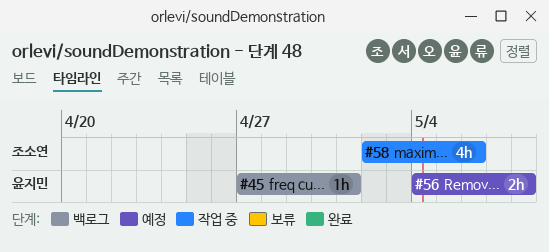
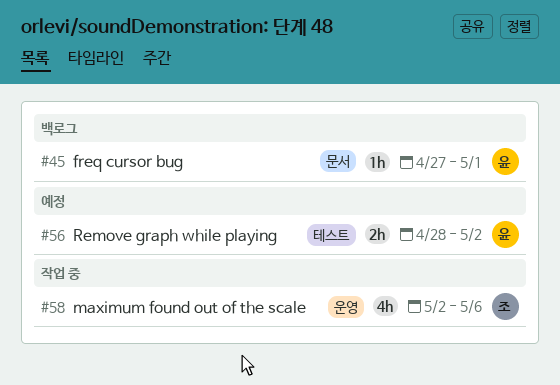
#56, start: May 4 -> Apr 28
#56, due: May 8 -> May 2

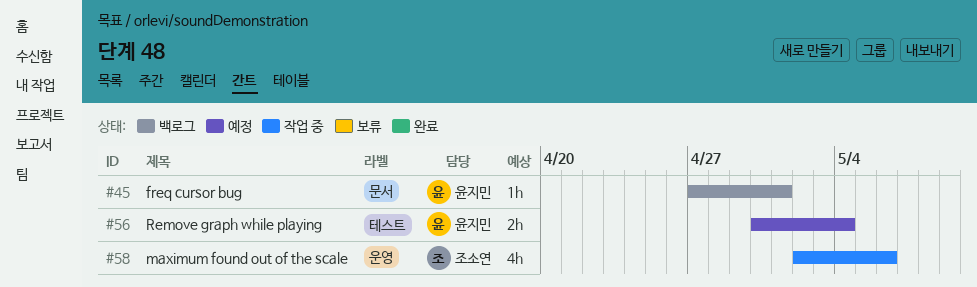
#56, start: Apr 28 -> Apr 30
#56, due: May 2 -> May 4

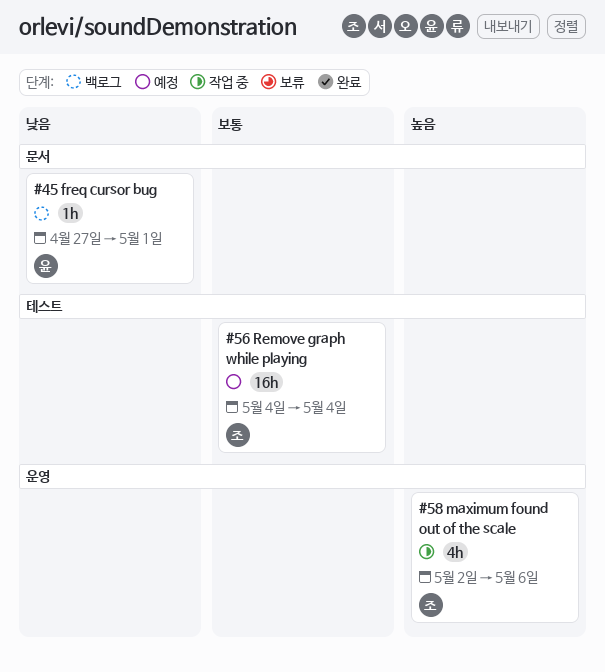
#56, owner: 윤지민 -> 조소연
#56, estimate: 2h -> 16h
#56, start: Apr 30 -> May 4

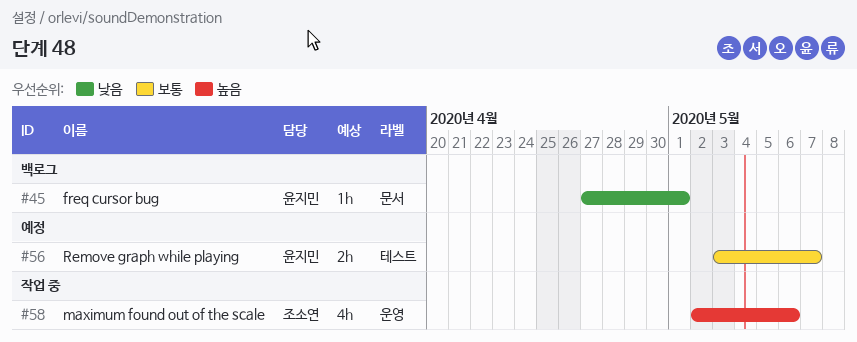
#56, owner: 조소연 -> 윤지민
#56, estimate: 16h -> 2h
#56, start: May 4 -> May 3
#56, due: May 4 -> May 7

